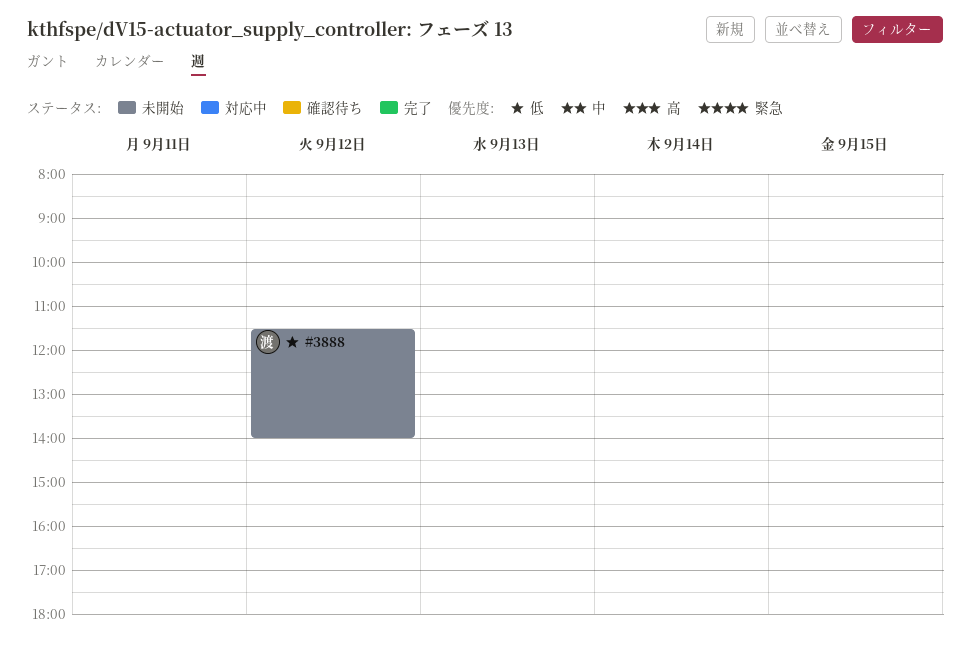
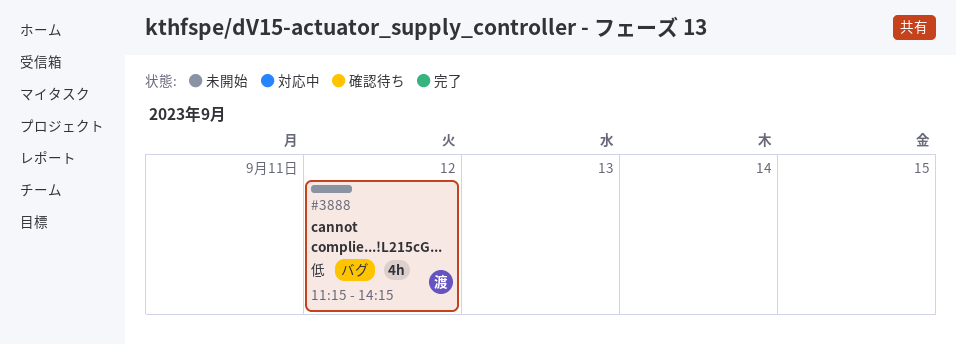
#3888, begins: 11:30 -> 11:15
#3888, ends: 14:00 -> 14:15

